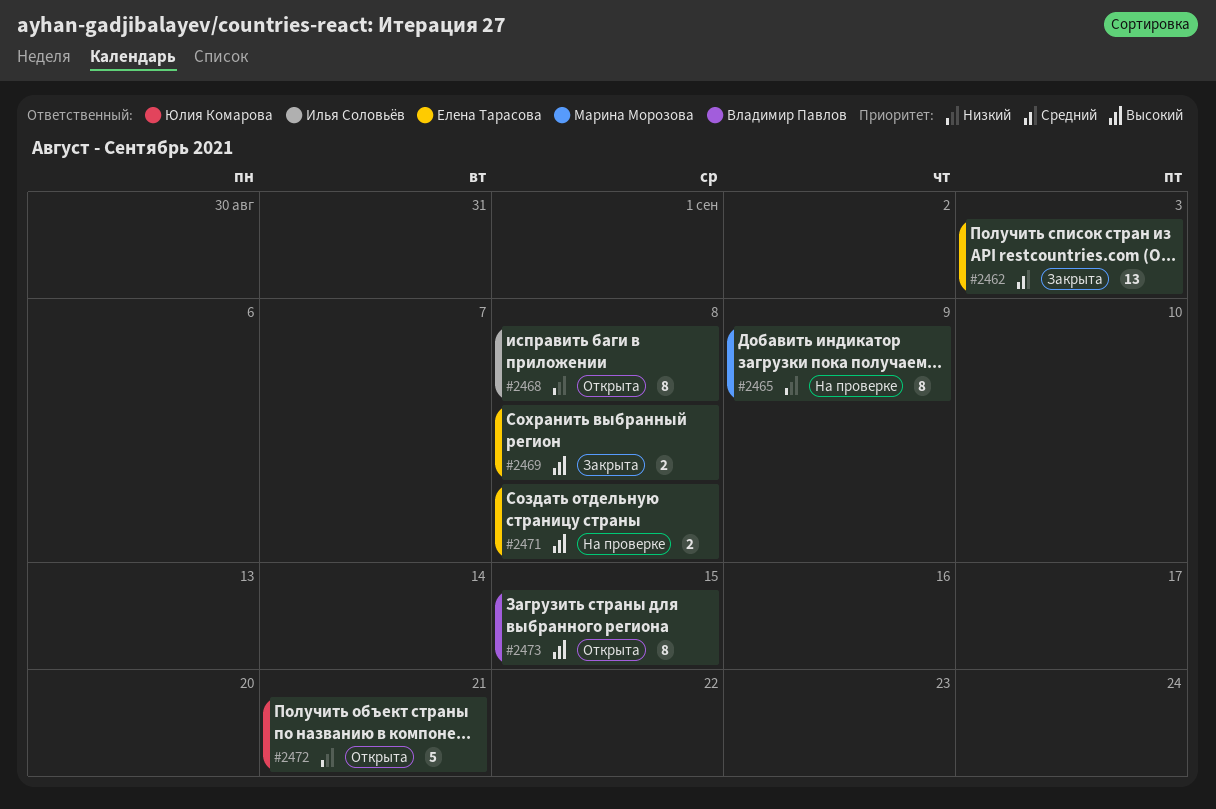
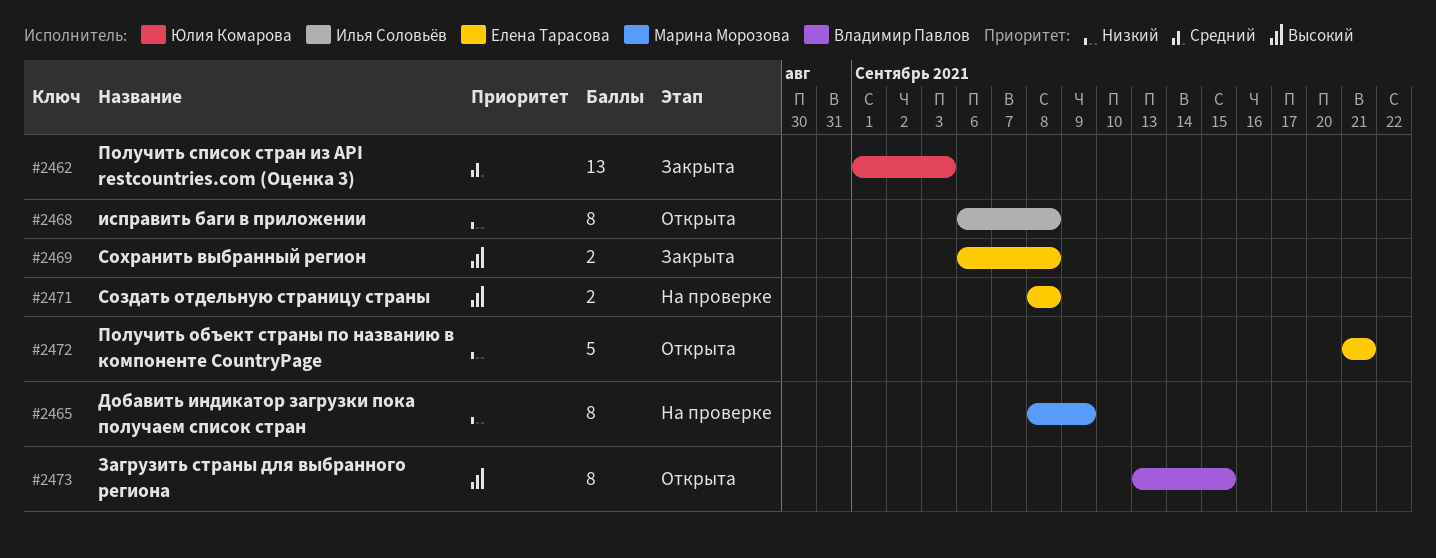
#2462, owner: Елена Тарасова -> Юлия Комарова
#2472, owner: Юлия Комарова -> Елена Тарасова

